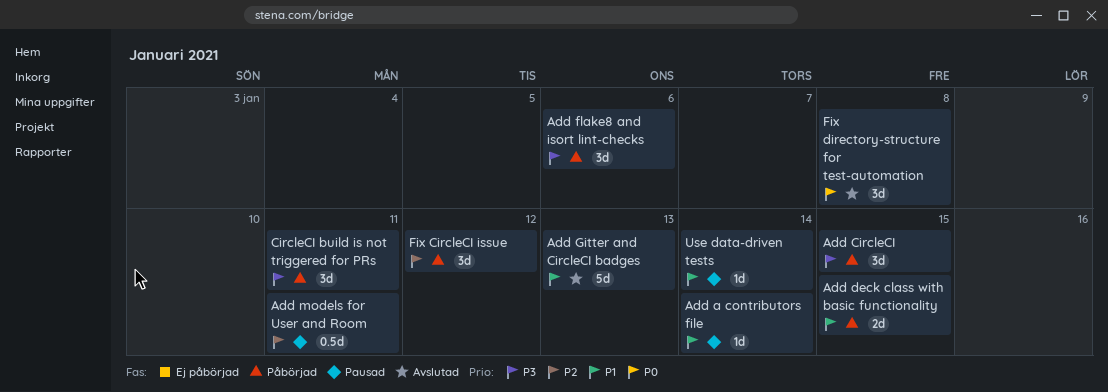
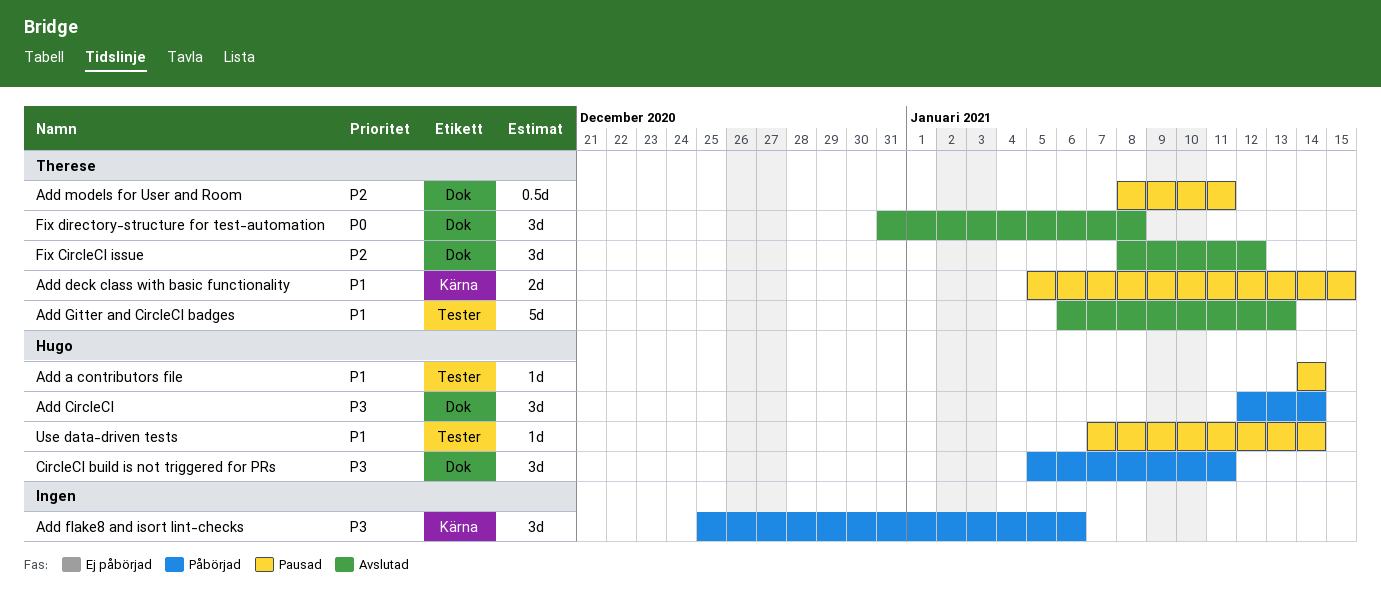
Add CircleCI, due: Jan 15 -> Jan 14
Add deck class with basic functionality, status: Påbörjad -> Pausad
Fix CircleCI issue, status: Påbörjad -> Avslutad

